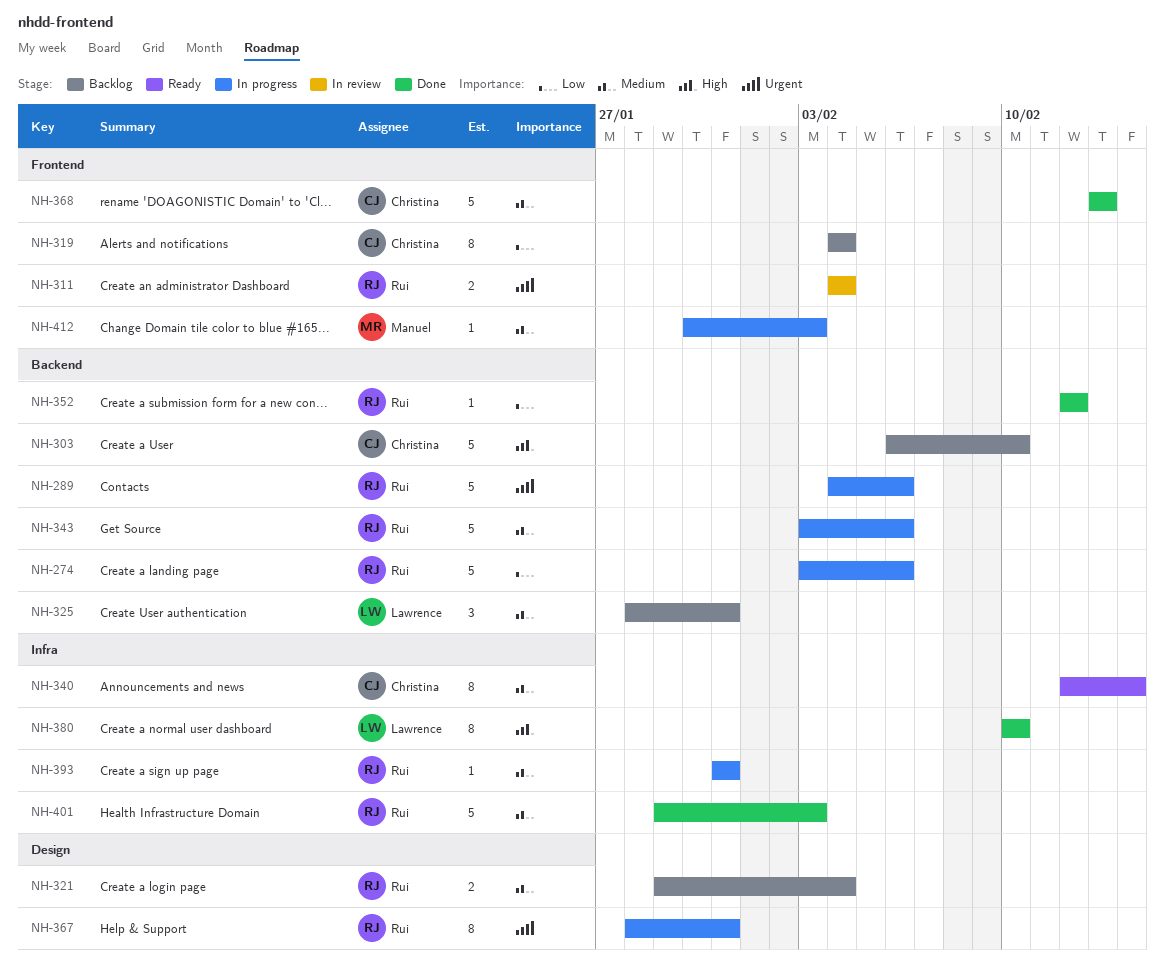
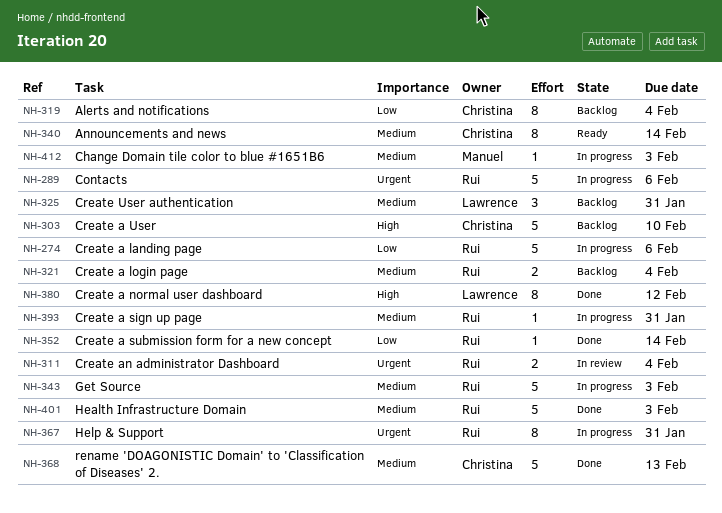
NH-343, due: Feb 6 -> Feb 3
NH-352, due: Feb 12 -> Feb 14
NH-380, due: Feb 10 -> Feb 12

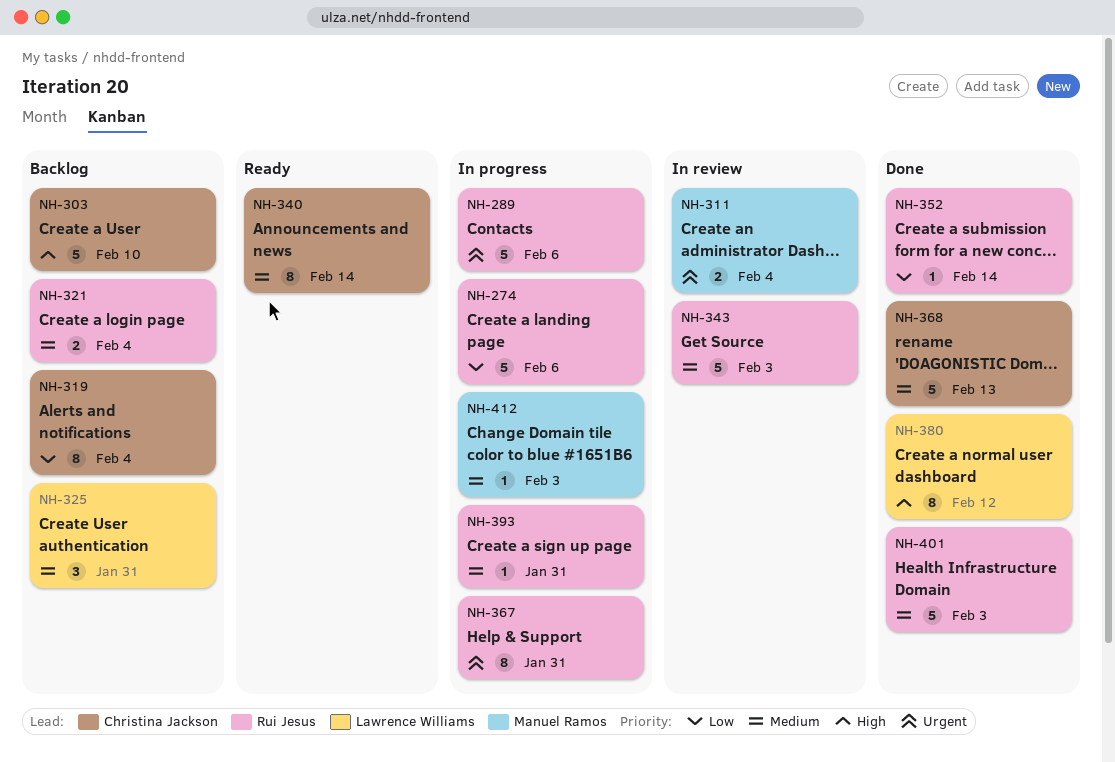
NH-311, owner: Rui Jesus -> Manuel Ramos
NH-343, status: In progress -> In review

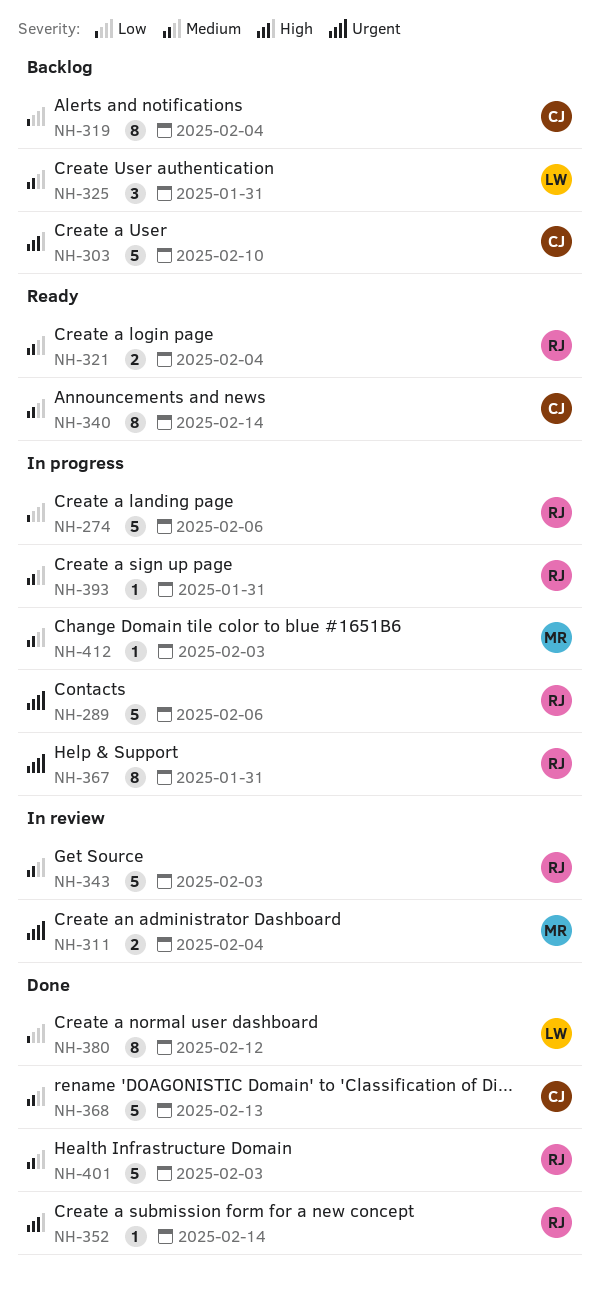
NH-321, status: Backlog -> Ready
NH-352, priority: Low -> High
NH-380, priority: High -> Low

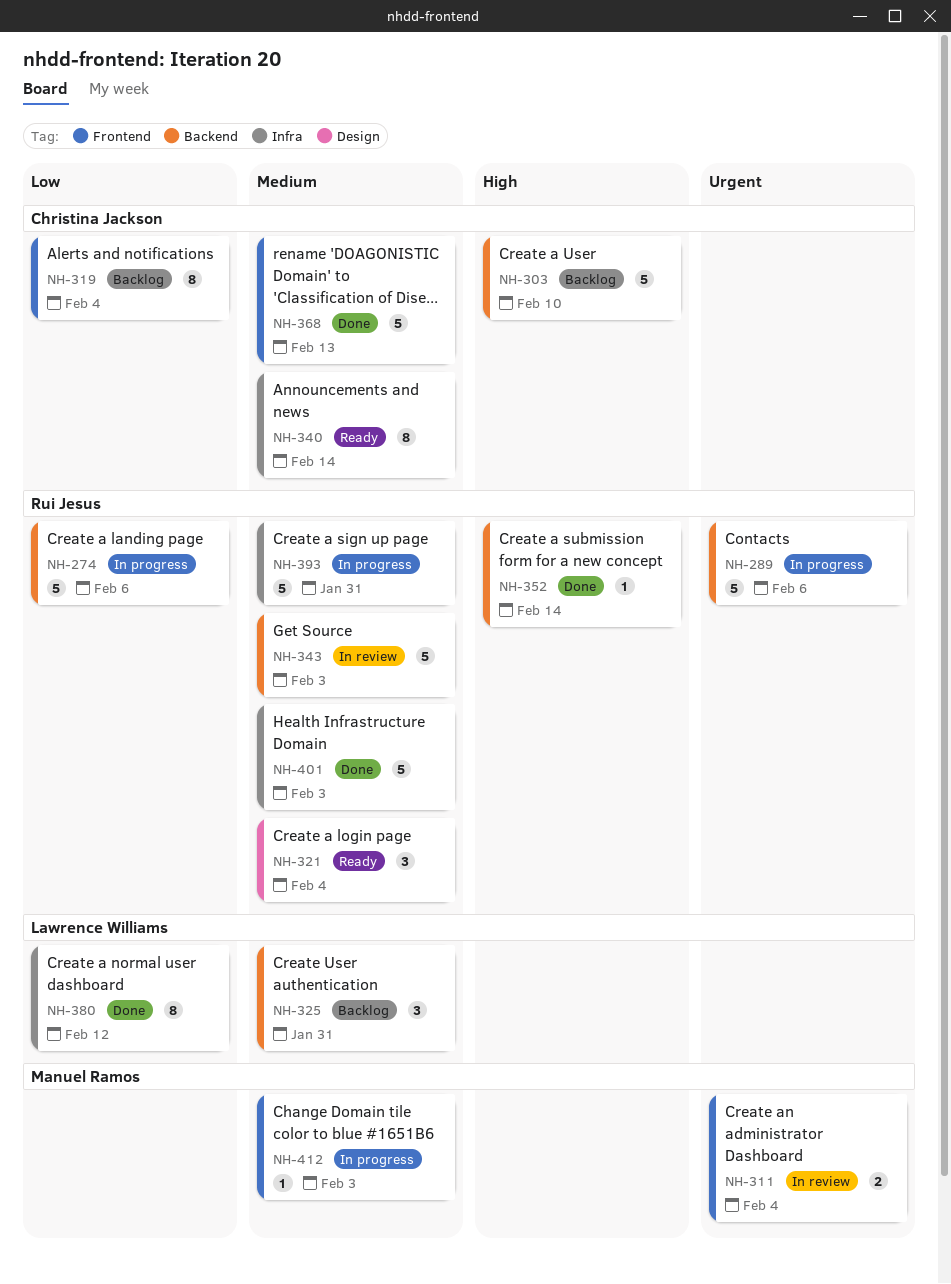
NH-321, estimate: 2 -> 3
NH-367: present -> none
NH-393, estimate: 1 -> 5

